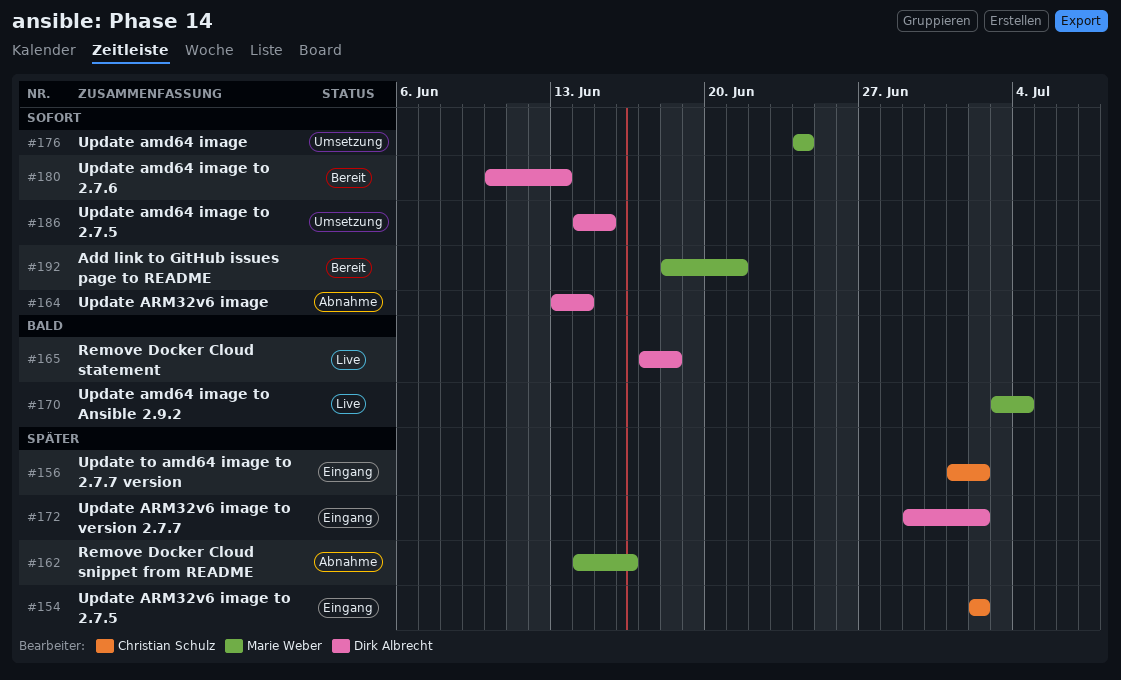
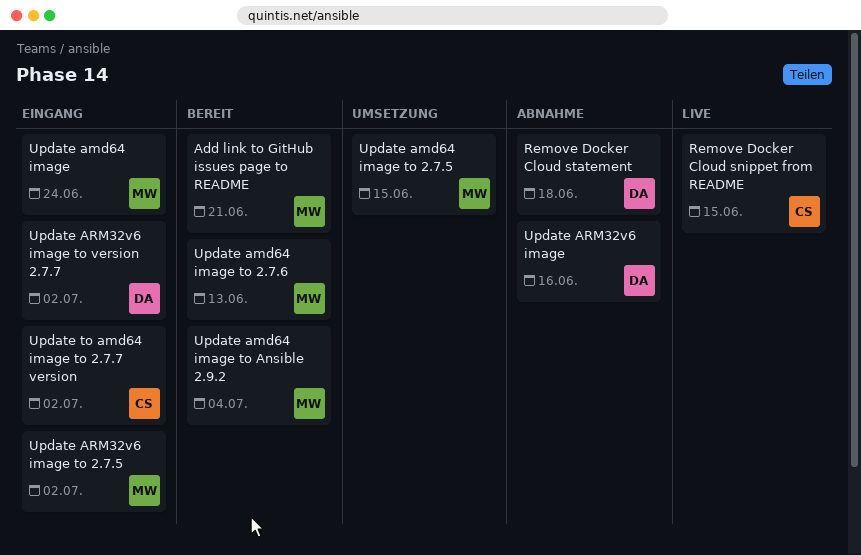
Remove Docker Cloud snippet from README, status: Abnahme -> Live
Remove Docker Cloud snippet from README, owner: Marie Weber -> Christian Schulz
Remove Docker Cloud snippet from README, due: Jun 16 -> Jun 15
Remove Docker Cloud statement, status: Live -> Abnahme
Update amd64 image, status: Umsetzung -> Eingang
Update amd64 image to 2.7.5, owner: Dirk Albrecht -> Marie Weber
Update amd64 image to 2.7.6, owner: Dirk Albrecht -> Marie Weber
Update amd64 image to Ansible 2.9.2, status: Live -> Bereit
Update ARM32v6 image, due: Jun 14 -> Jun 16
Update ARM32v6 image to 2.7.5, owner: Christian Schulz -> Marie Weber

